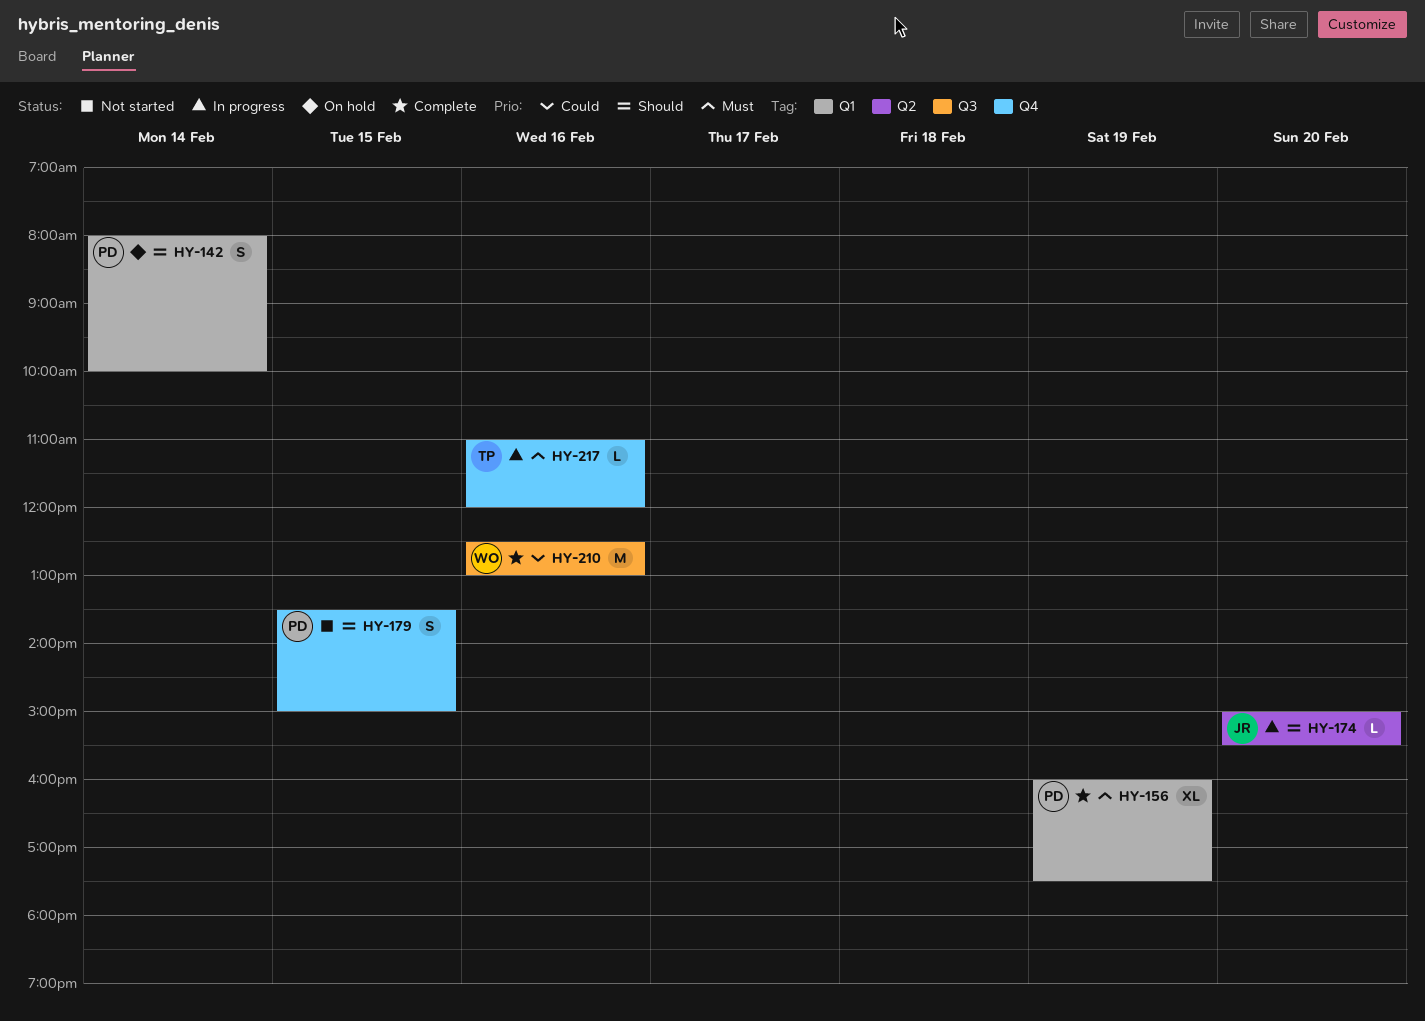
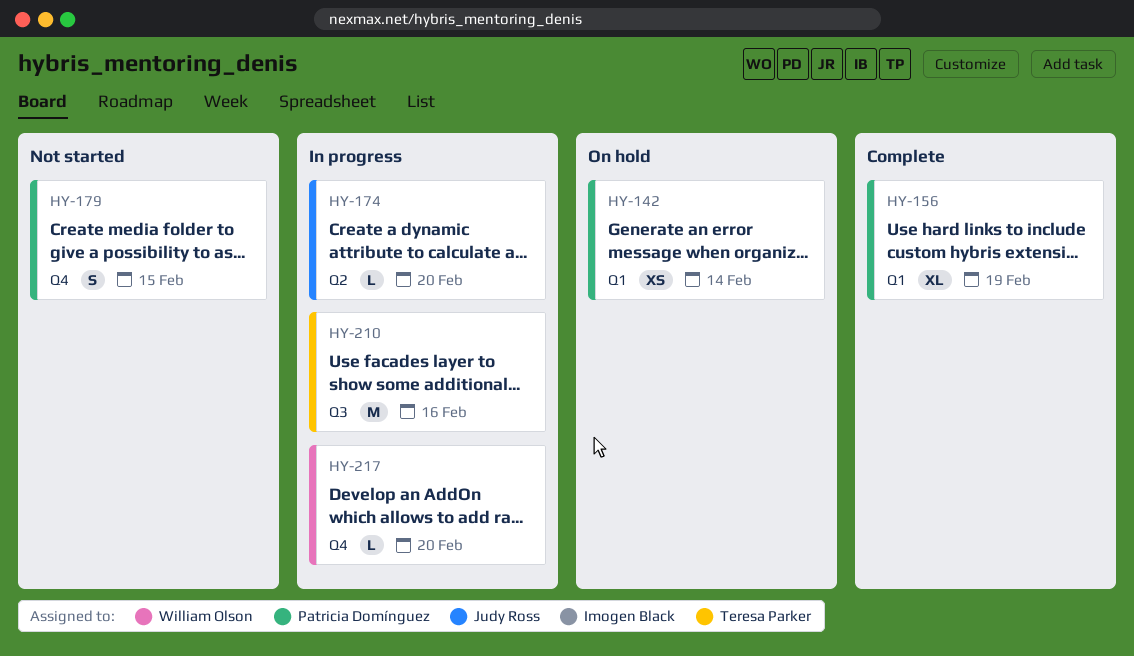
HY-142, estimate: S -> XS
HY-210, status: Complete -> In progress
HY-210, owner: William Olson -> Teresa Parker
HY-217, owner: Teresa Parker -> William Olson
HY-217, day: Feb 16 -> Feb 20

